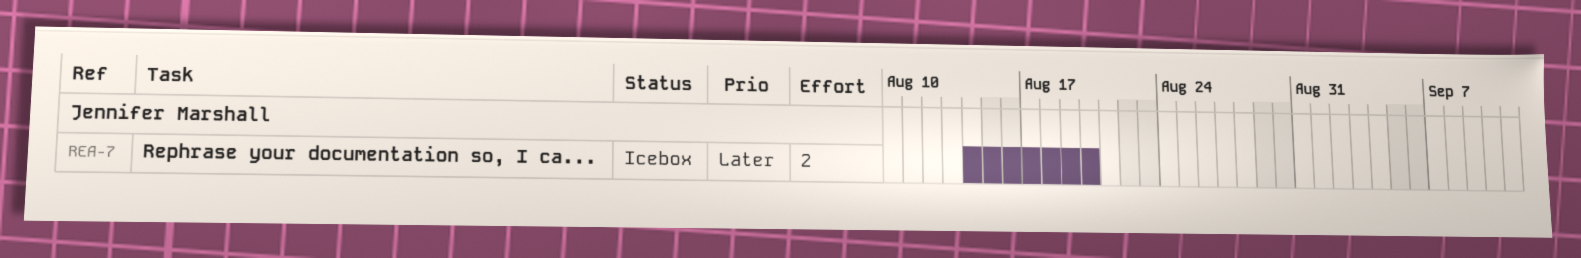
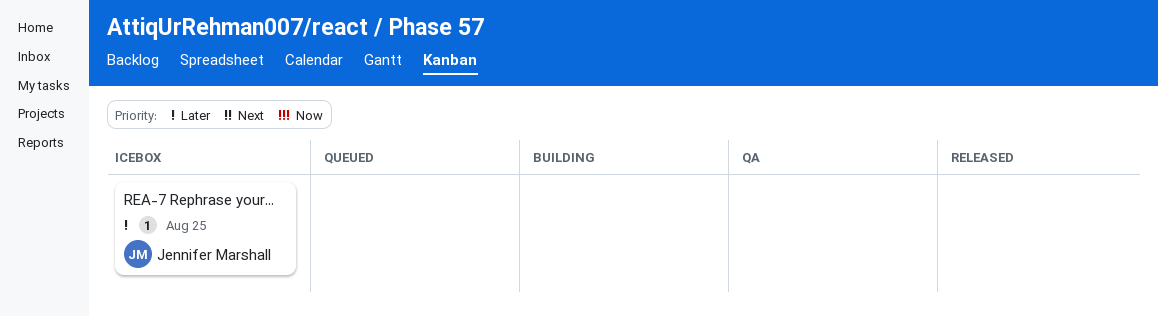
REA-7, estimate: 2 -> 1
REA-7, due: Aug 20 -> Aug 25

